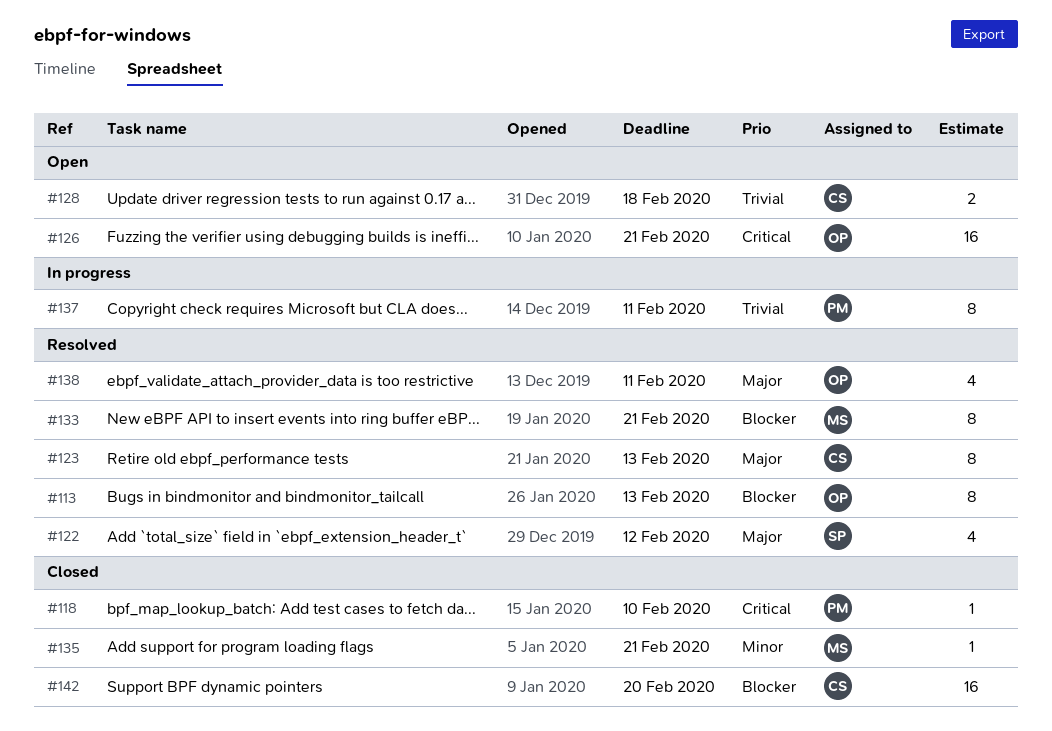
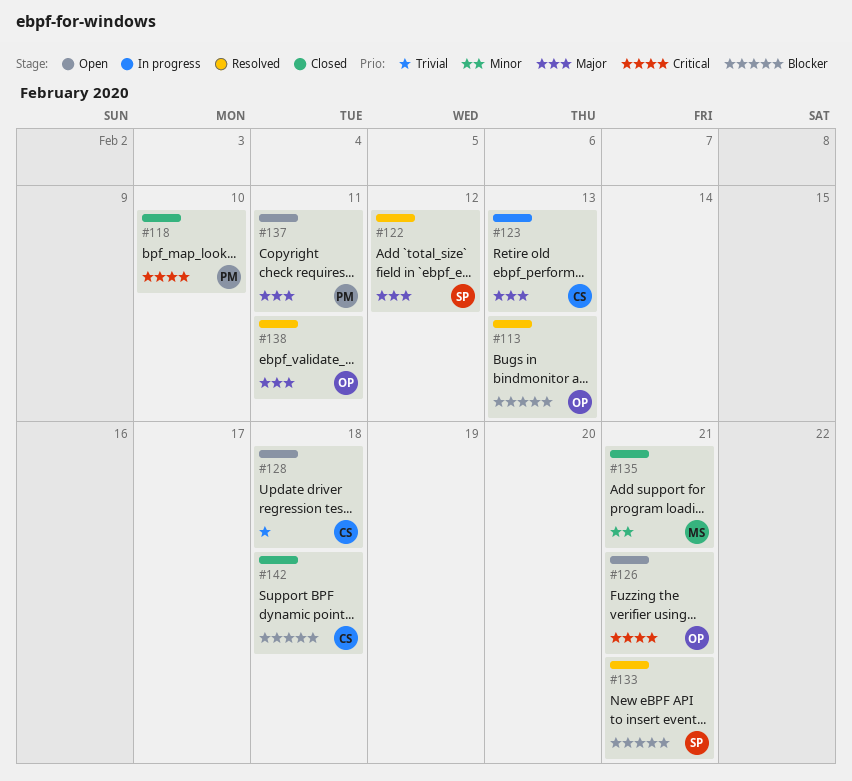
#123, status: Resolved -> In progress
#133, owner: MS -> SP
#137, status: In progress -> Open
#137, priority: Trivial -> Major
#142, due: Feb 20 -> Feb 18

